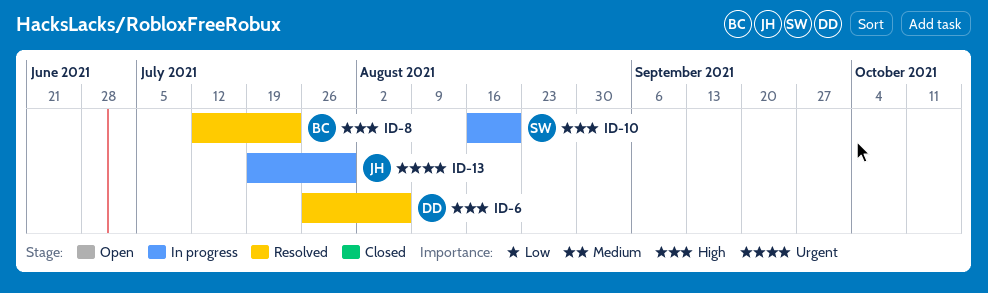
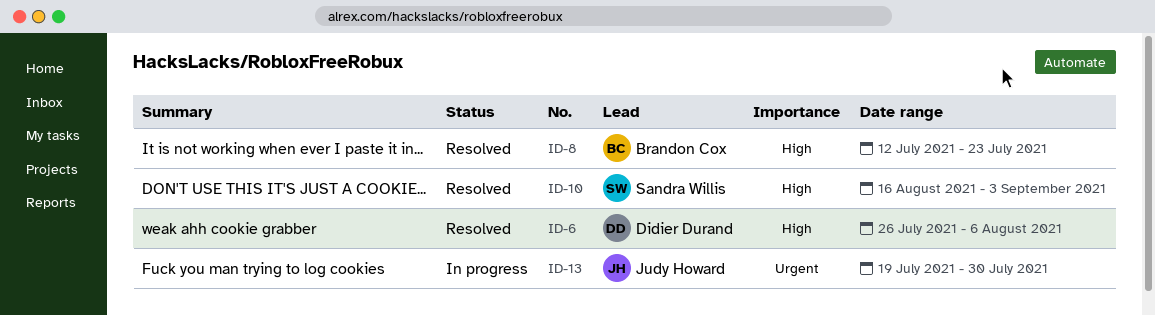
ID-10, status: In progress -> Resolved
ID-10, due: Aug 20 -> Sep 3

